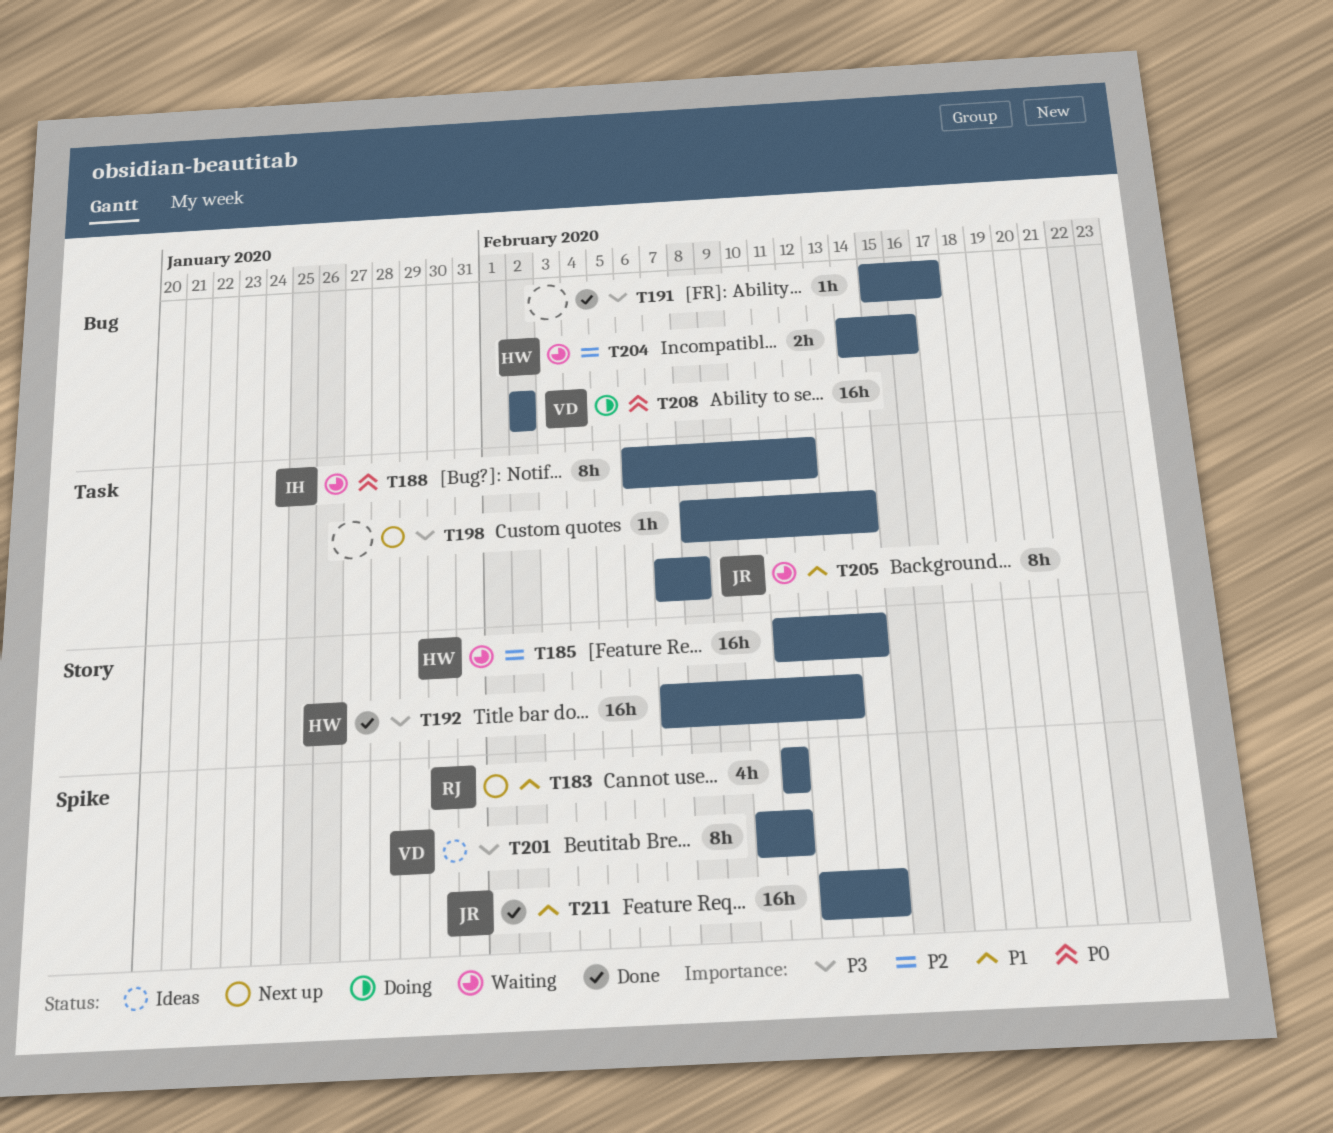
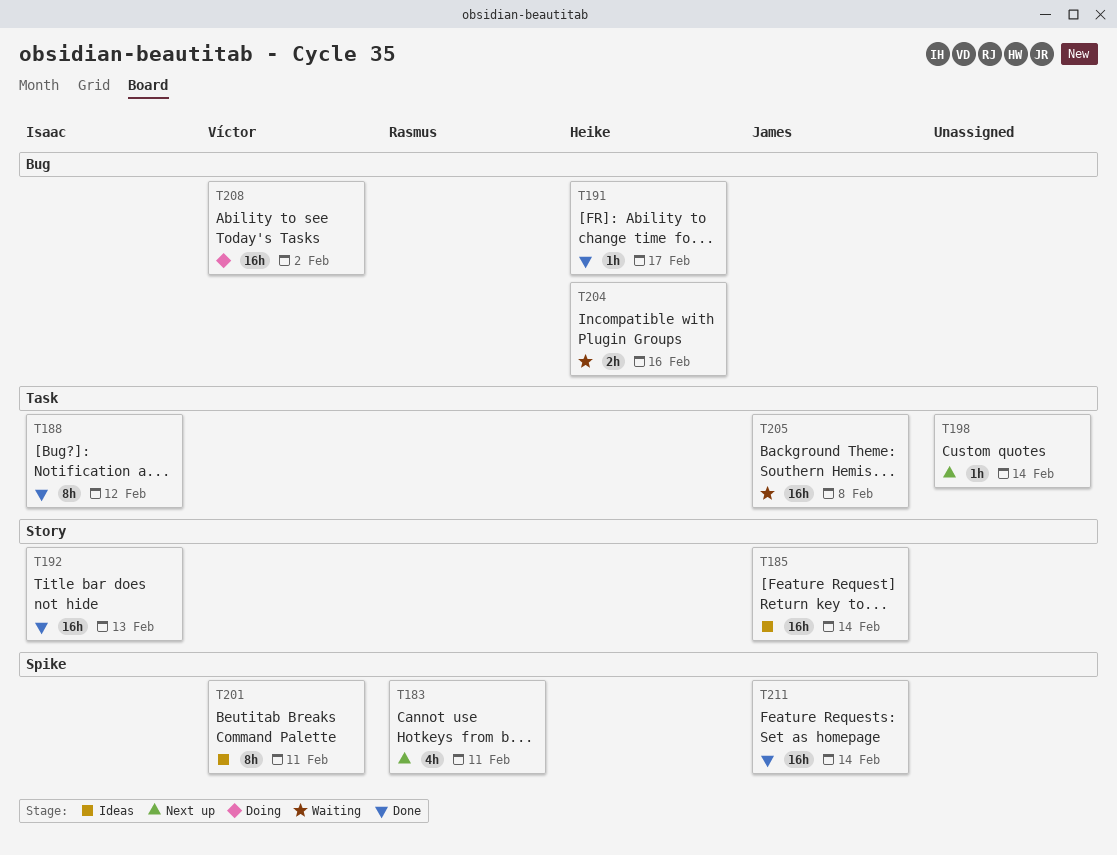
T185, status: Waiting -> Ideas
T185, owner: Heike -> James
T188, status: Waiting -> Done
T191, owner: none -> Heike
T192, owner: Heike -> Isaac
T205, estimate: 8h -> 16h

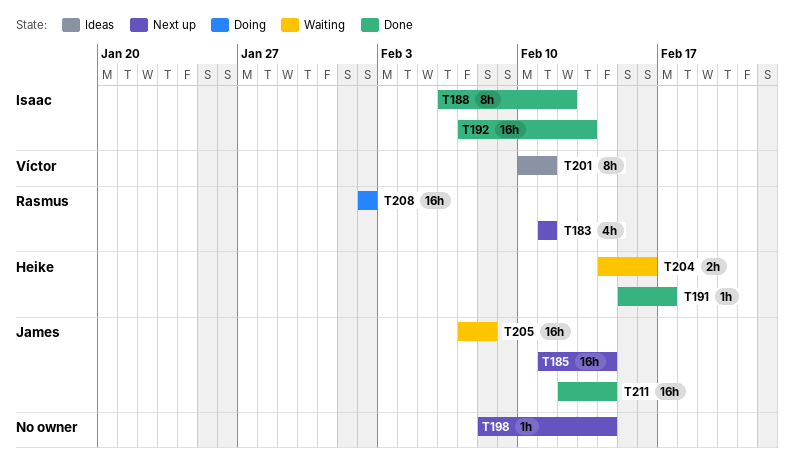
T185, status: Ideas -> Next up
T208, owner: Víctor -> Rasmus

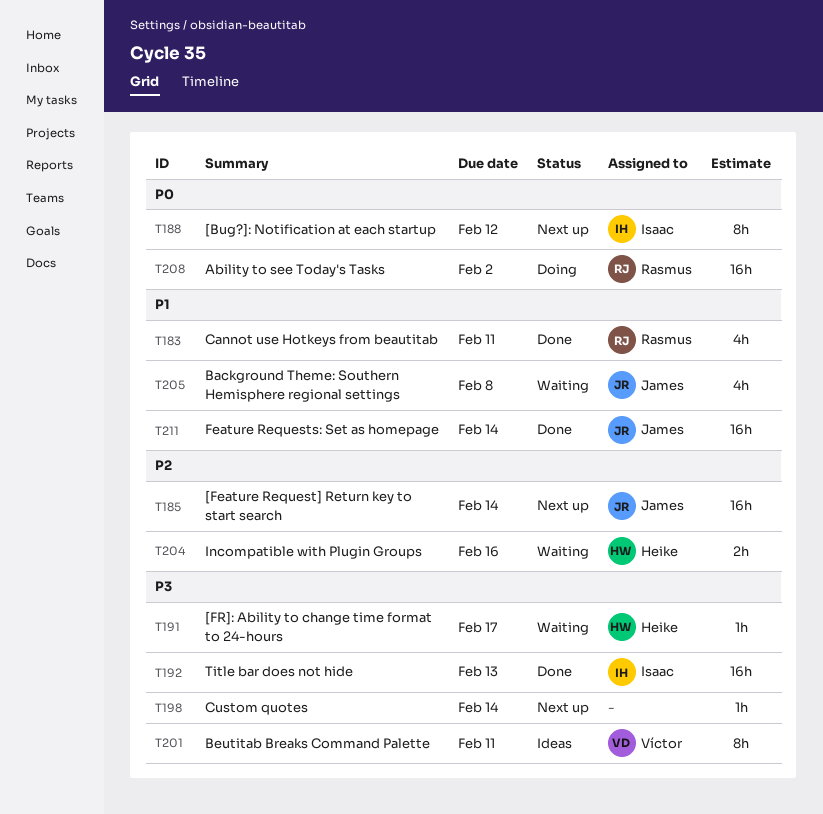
T183, status: Next up -> Done
T188, status: Done -> Next up
T191, status: Done -> Waiting
T205, estimate: 16h -> 4h

